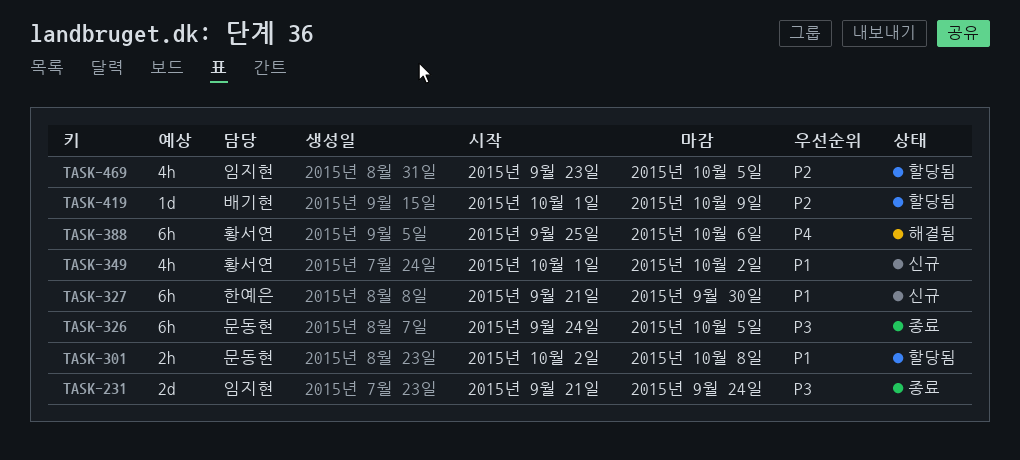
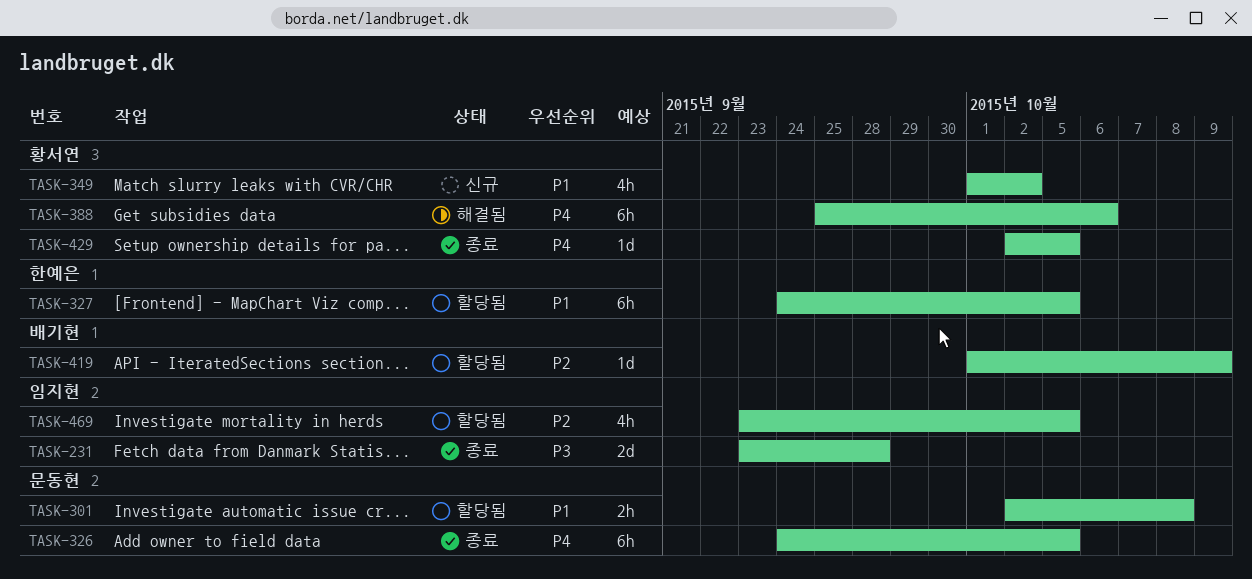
TASK-231, start: Sep 21 -> Sep 23
TASK-231, due: Sep 24 -> Sep 28
TASK-326, priority: P3 -> P4
TASK-327, status: 신규 -> 할당됨
TASK-327, start: Sep 21 -> Sep 24
TASK-327, due: Sep 30 -> Oct 5
TASK-429: none -> present

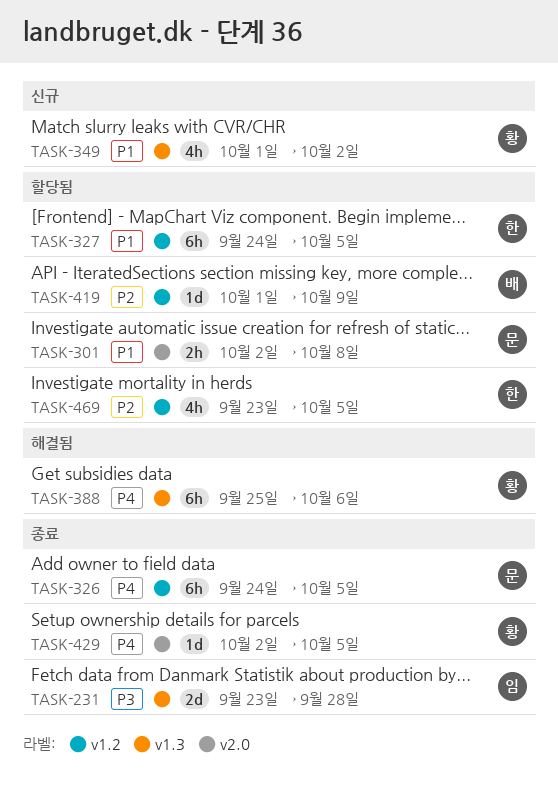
TASK-469, owner: 임지현 -> 한예은

